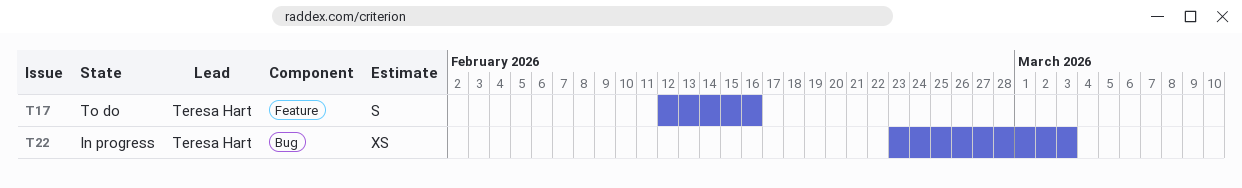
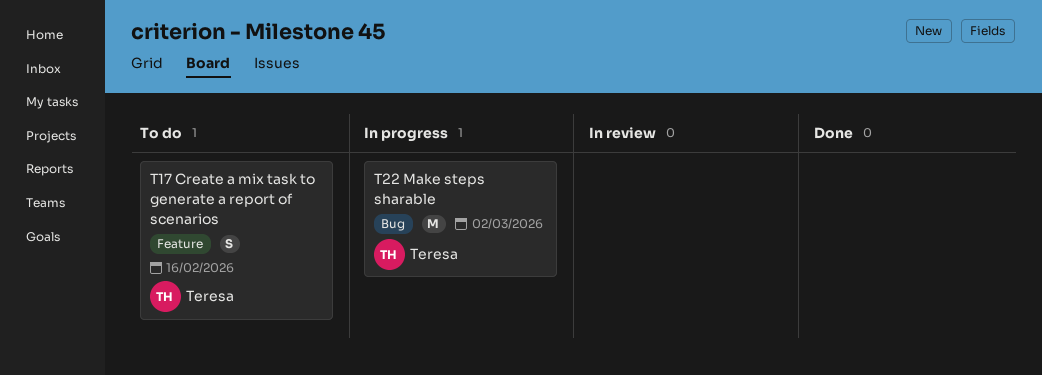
T22, estimate: XS -> M
T22, due: Mar 3 -> Mar 2

